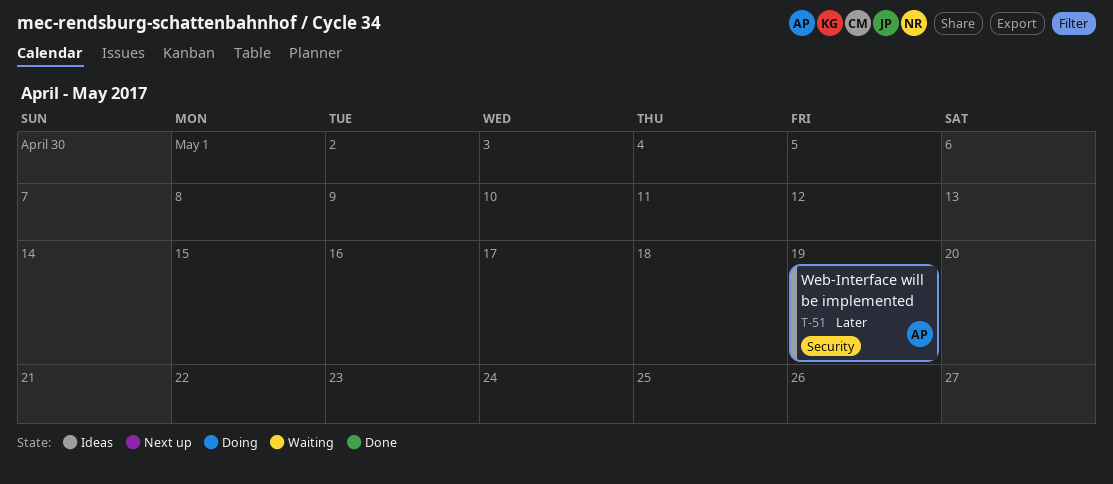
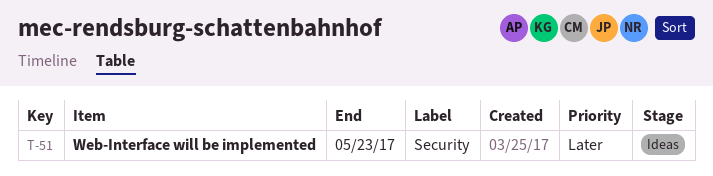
T-51, due: May 19 -> May 23

